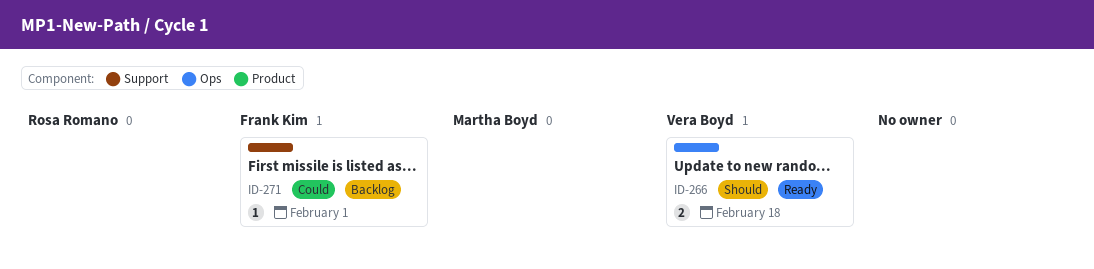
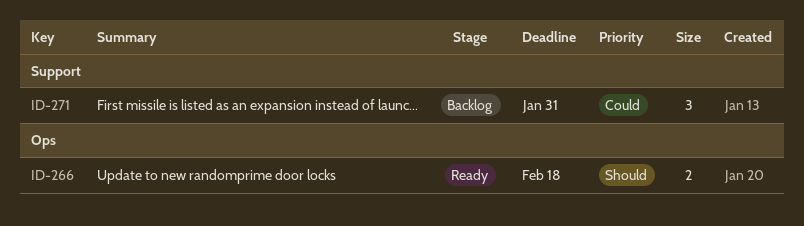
ID-271, estimate: 1 -> 3
ID-271, due: Feb 1 -> Jan 31

